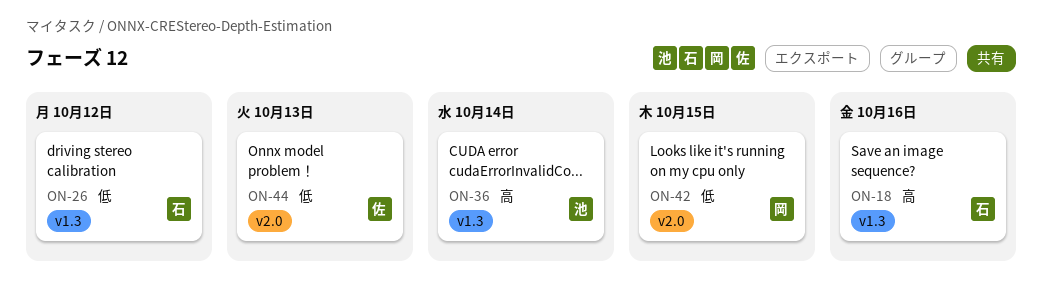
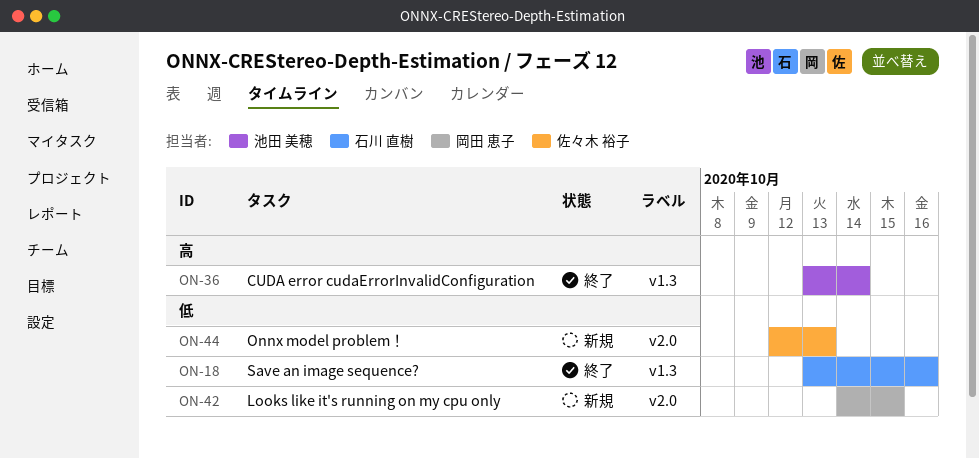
ON-18, priority: 高 -> 低
ON-26: present -> none

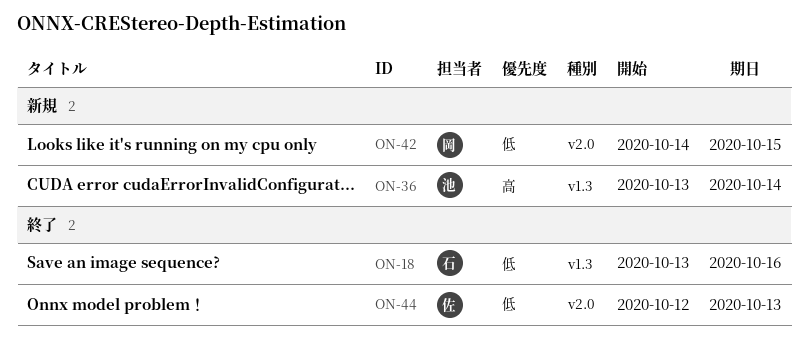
ON-36, status: 終了 -> 新規
ON-44, status: 新規 -> 終了

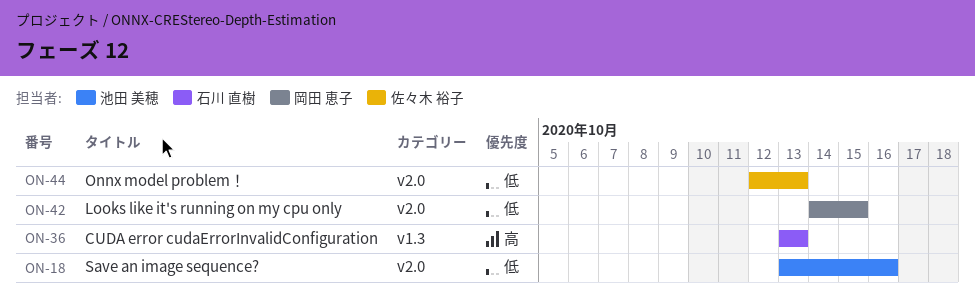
ON-18, owner: 石川 直樹 -> 池田 美穂
ON-18, label: v1.3 -> v2.0
ON-36, owner: 池田 美穂 -> 石川 直樹
ON-36, due: Oct 14 -> Oct 13

